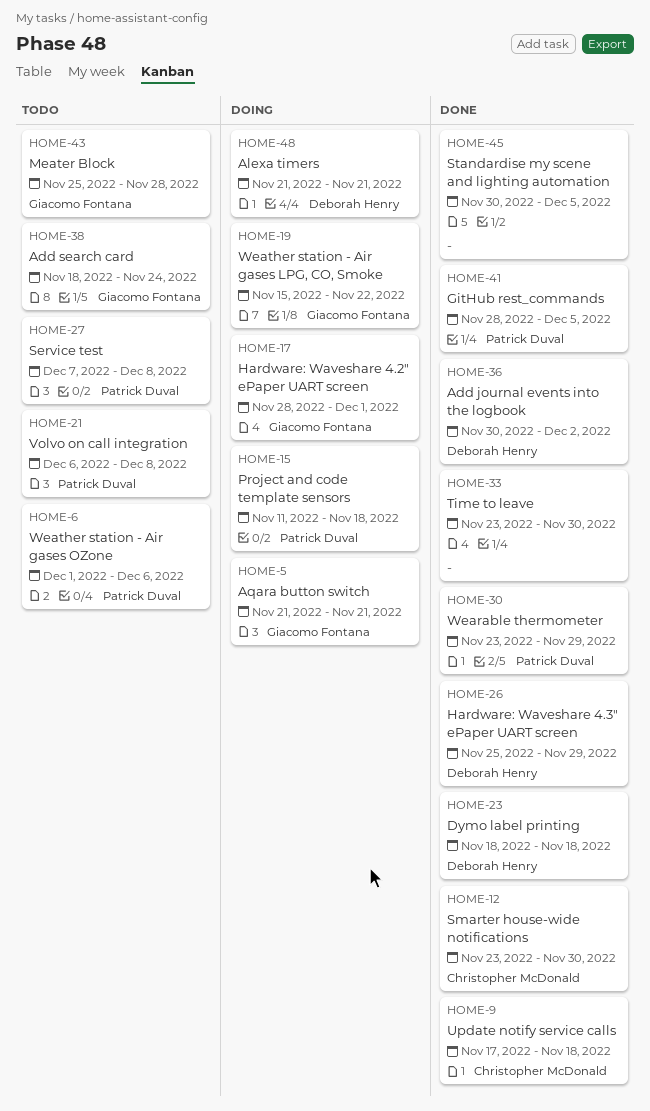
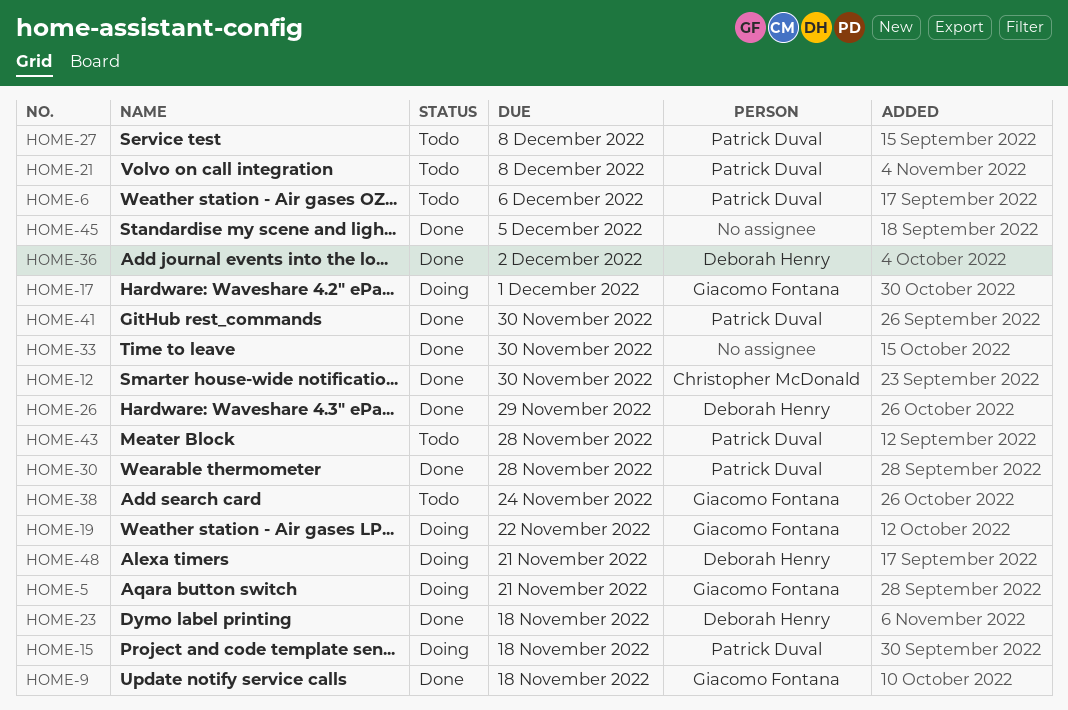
HOME-9, owner: Christopher McDonald -> Giacomo Fontana
HOME-30, due: Nov 29 -> Nov 28
HOME-41, due: Dec 5 -> Nov 30
HOME-43, owner: Giacomo Fontana -> Patrick Duval

